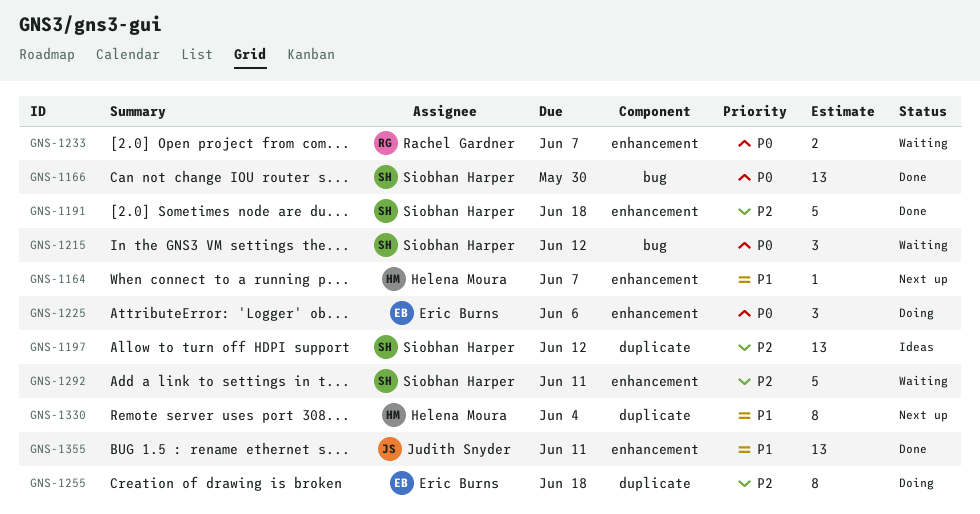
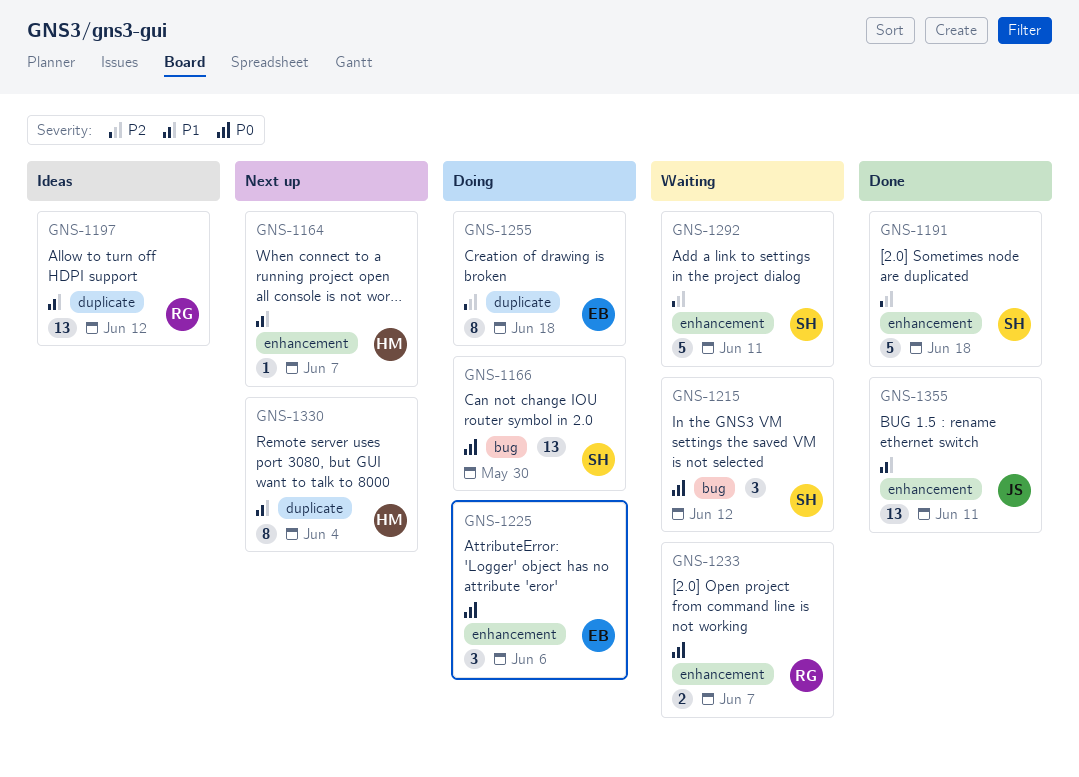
GNS-1166, status: Done -> Doing
GNS-1197, owner: Siobhan Harper -> Rachel Gardner
GNS-1197, priority: P2 -> P1

